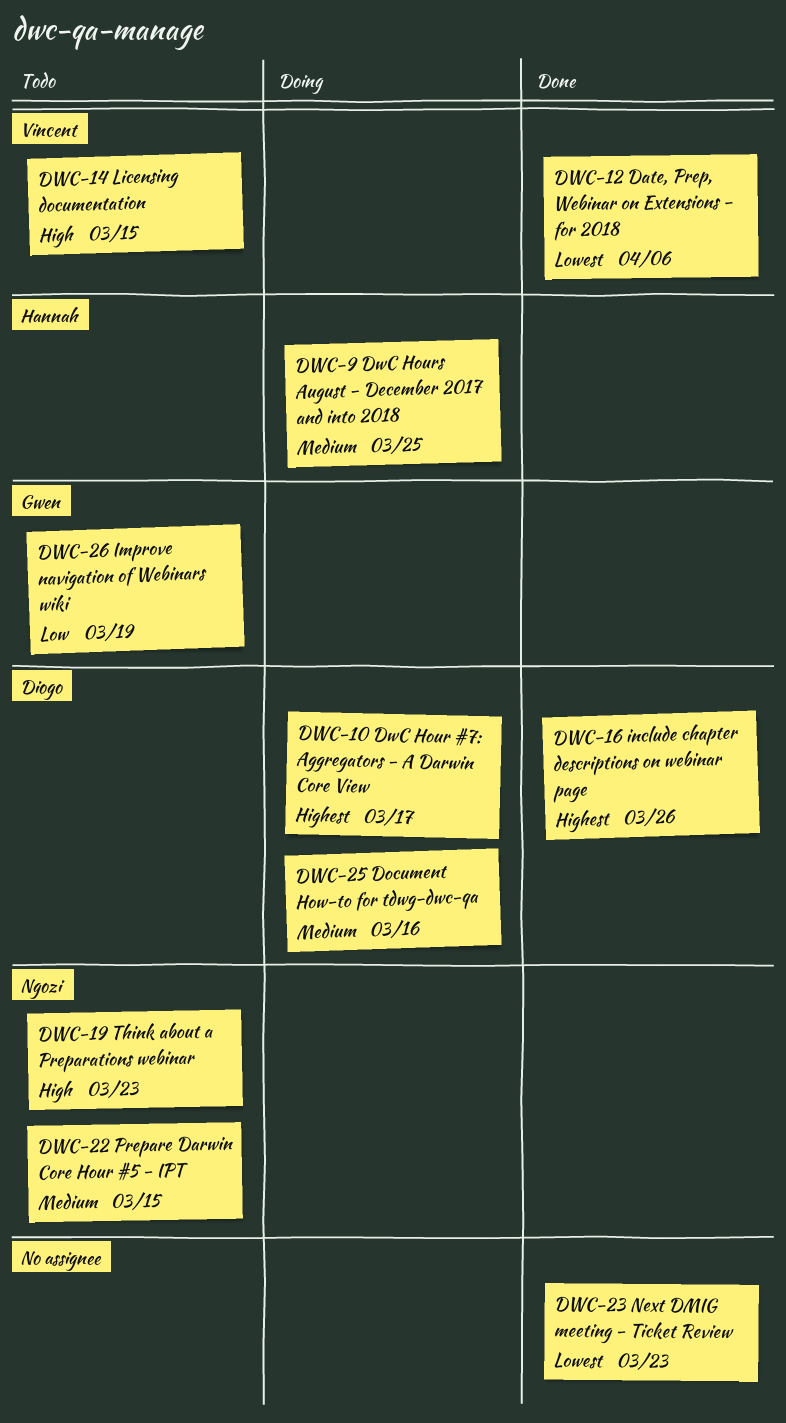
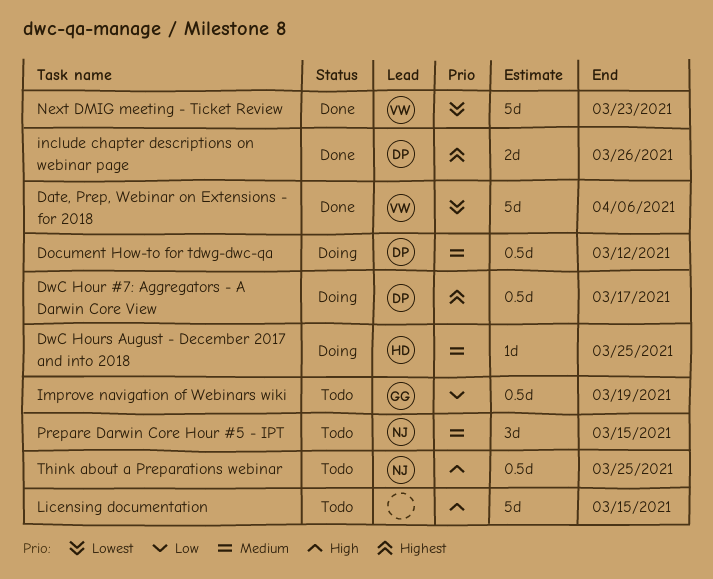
Document How-to for tdwg-dwc-qa, due: Mar 16 -> Mar 12
Licensing documentation, owner: Vincent -> none
Next DMIG meeting - Ticket Review, owner: none -> Vincent
Think about a Preparations webinar, due: Mar 23 -> Mar 25

